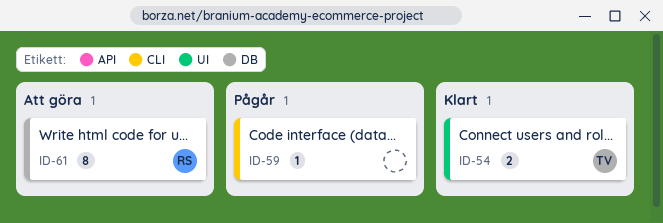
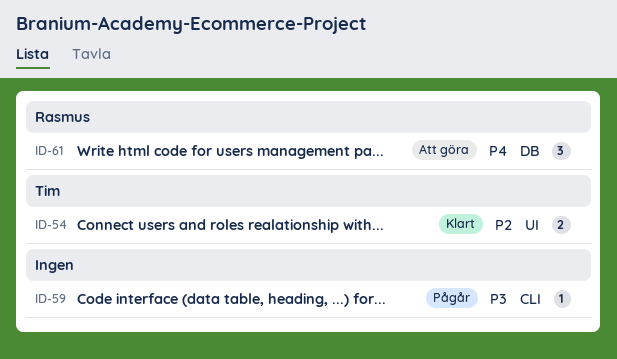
ID-61, estimate: 8 -> 3

